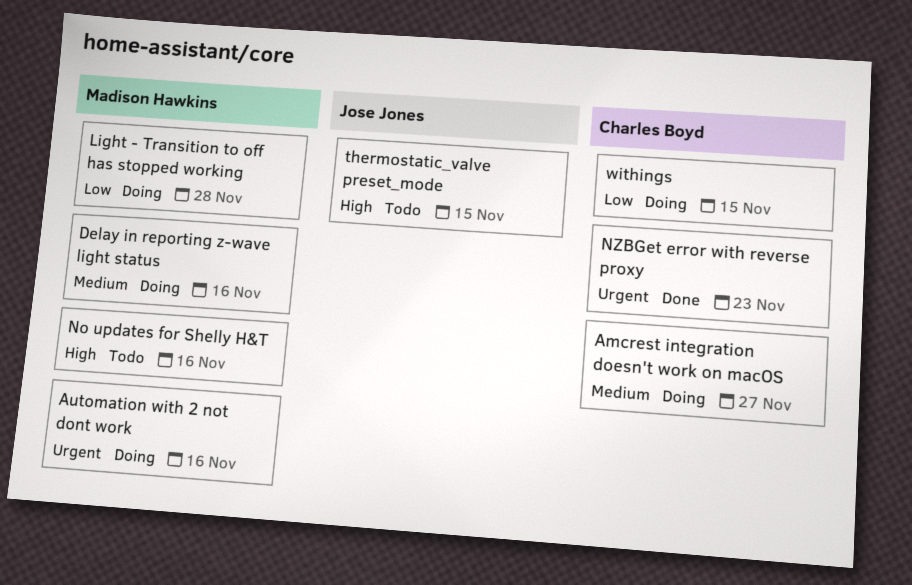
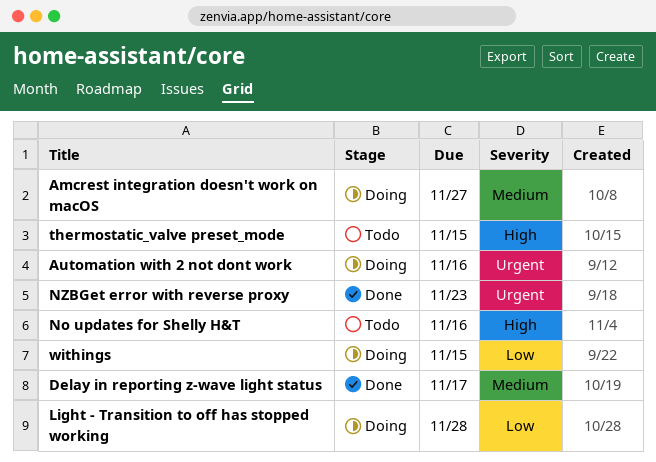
Delay in reporting z-wave light status, status: Doing -> Done
Delay in reporting z-wave light status, due: Nov 16 -> Nov 17

